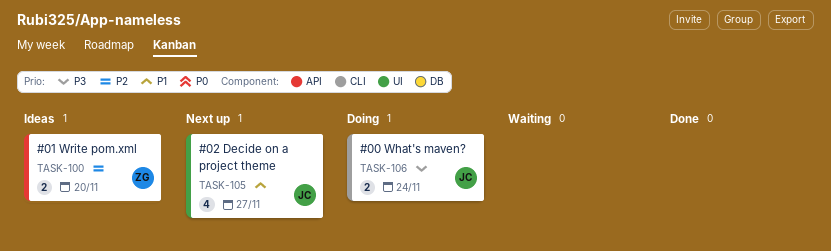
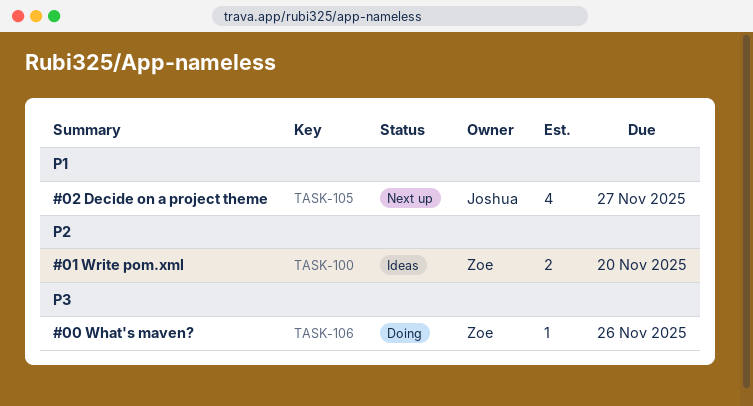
TASK-106, owner: Joshua -> Zoe
TASK-106, estimate: 2 -> 1
TASK-106, due: Nov 24 -> Nov 26

